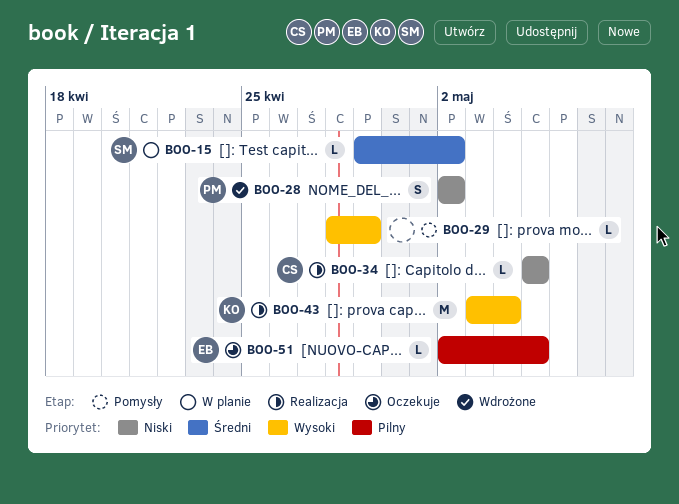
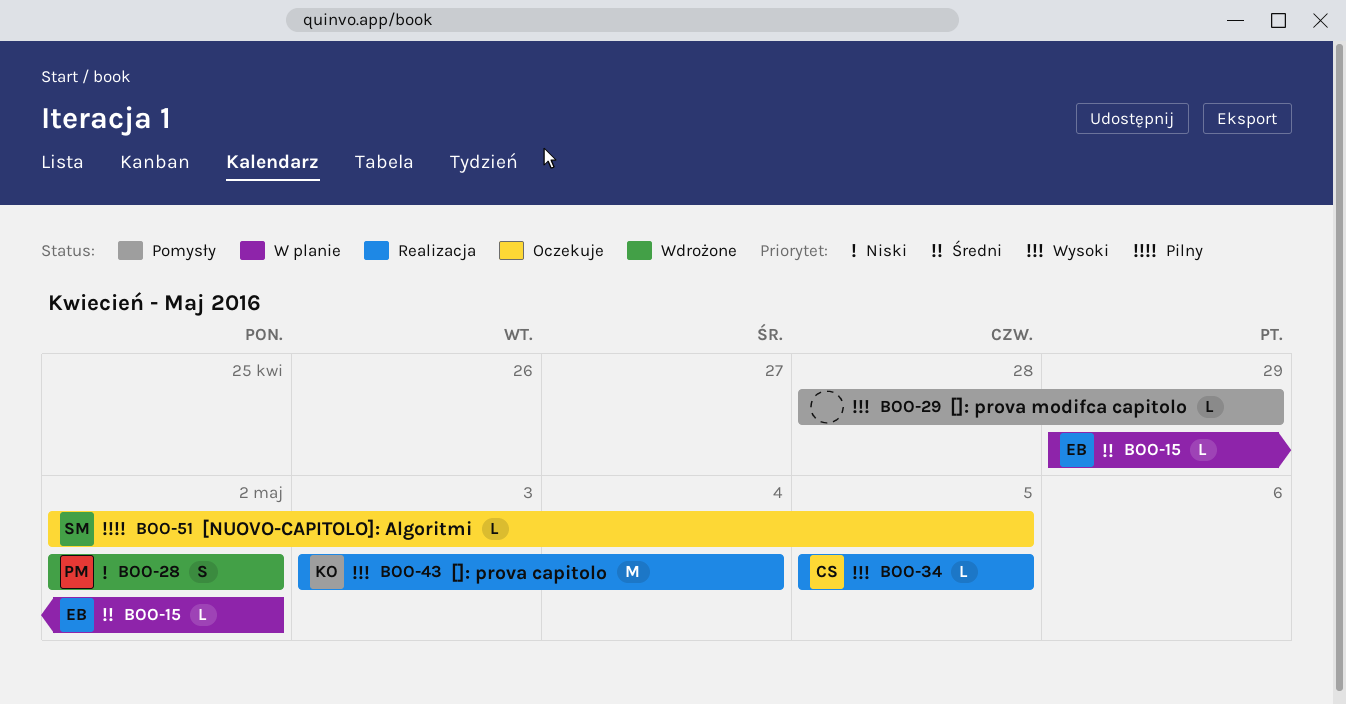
BOO-15, owner: SM -> EB
BOO-34, priority: Niski -> Wysoki
BOO-51, owner: EB -> SM

